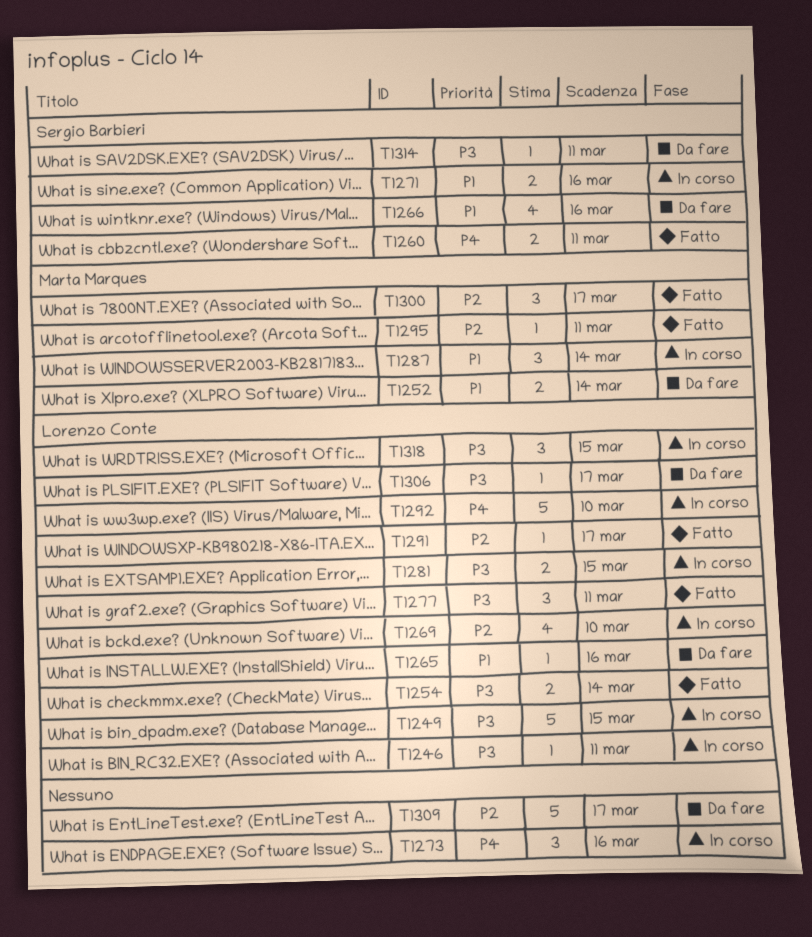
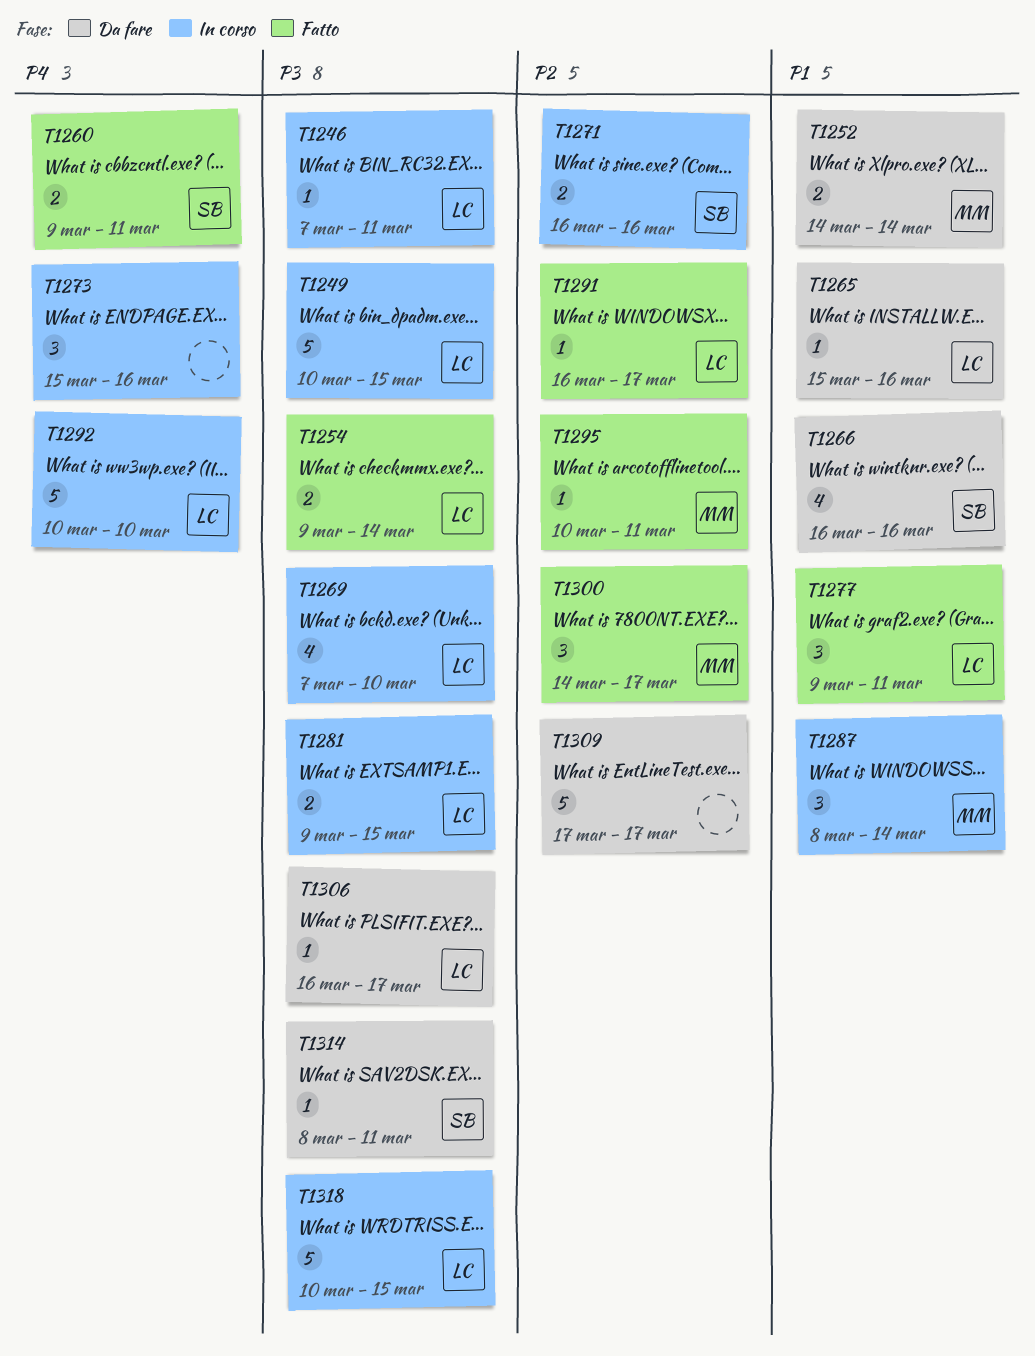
T1269, priority: P2 -> P3
T1271, priority: P1 -> P2
T1277, priority: P3 -> P1
T1318, estimate: 3 -> 5

